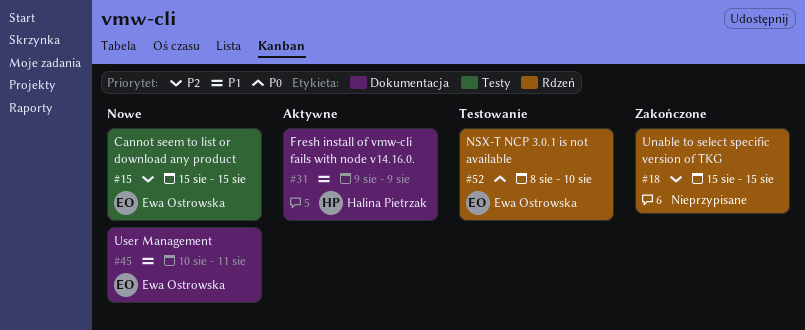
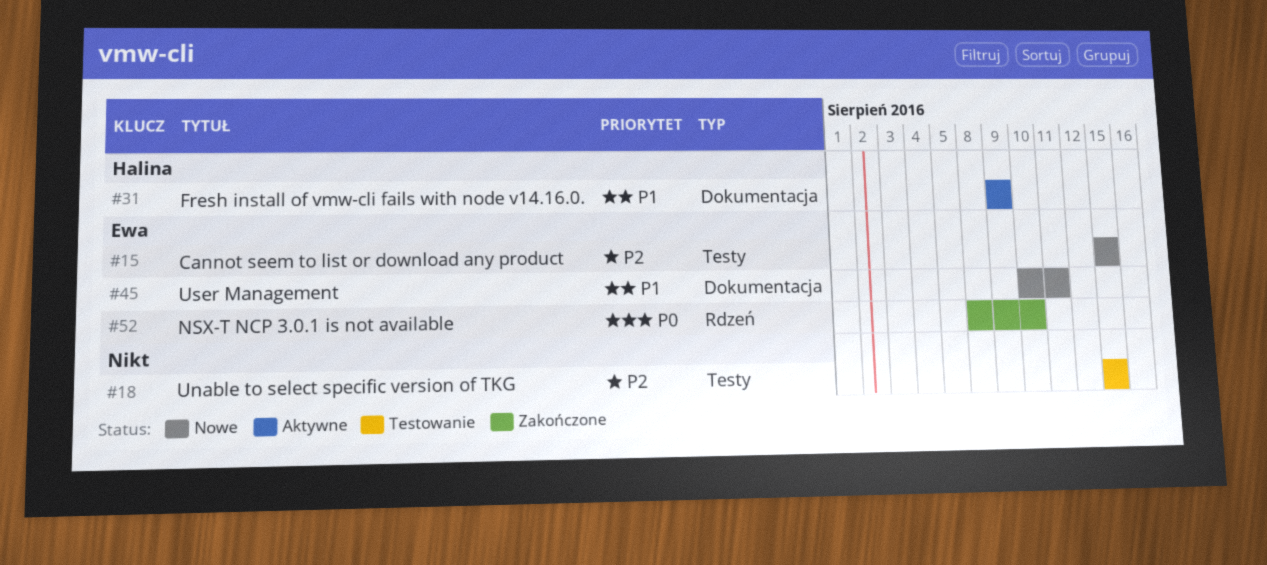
#18, status: Zakończone -> Testowanie
#18, label: Rdzeń -> Testy
#52, status: Testowanie -> Zakończone

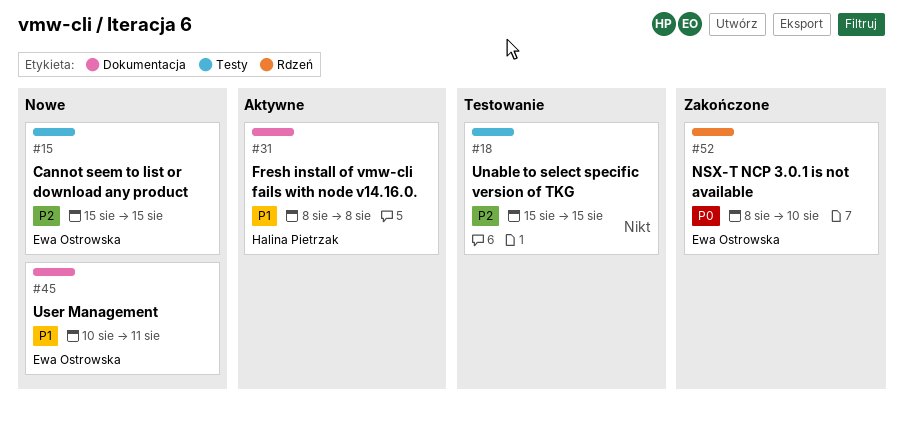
#31, start: Aug 9 -> Aug 8
#31, due: Aug 9 -> Aug 8

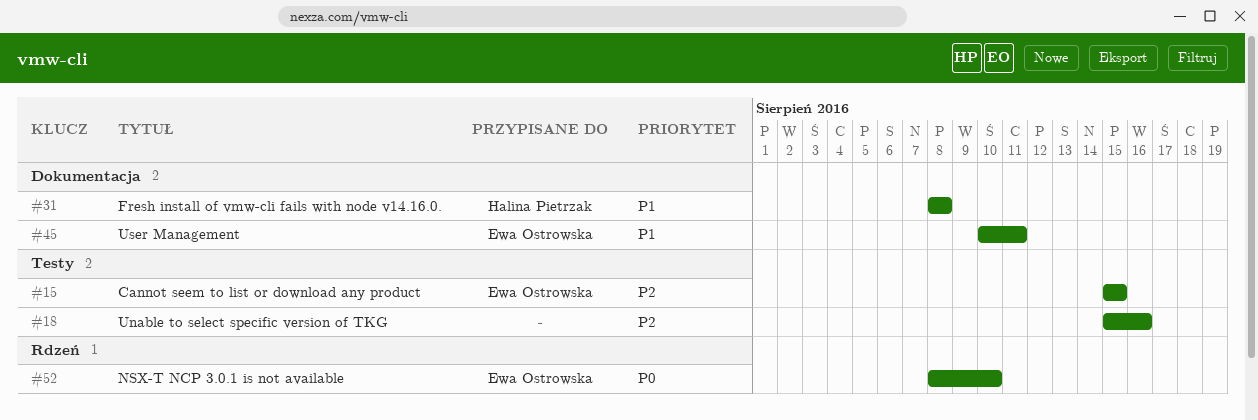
#18, due: Aug 15 -> Aug 16

